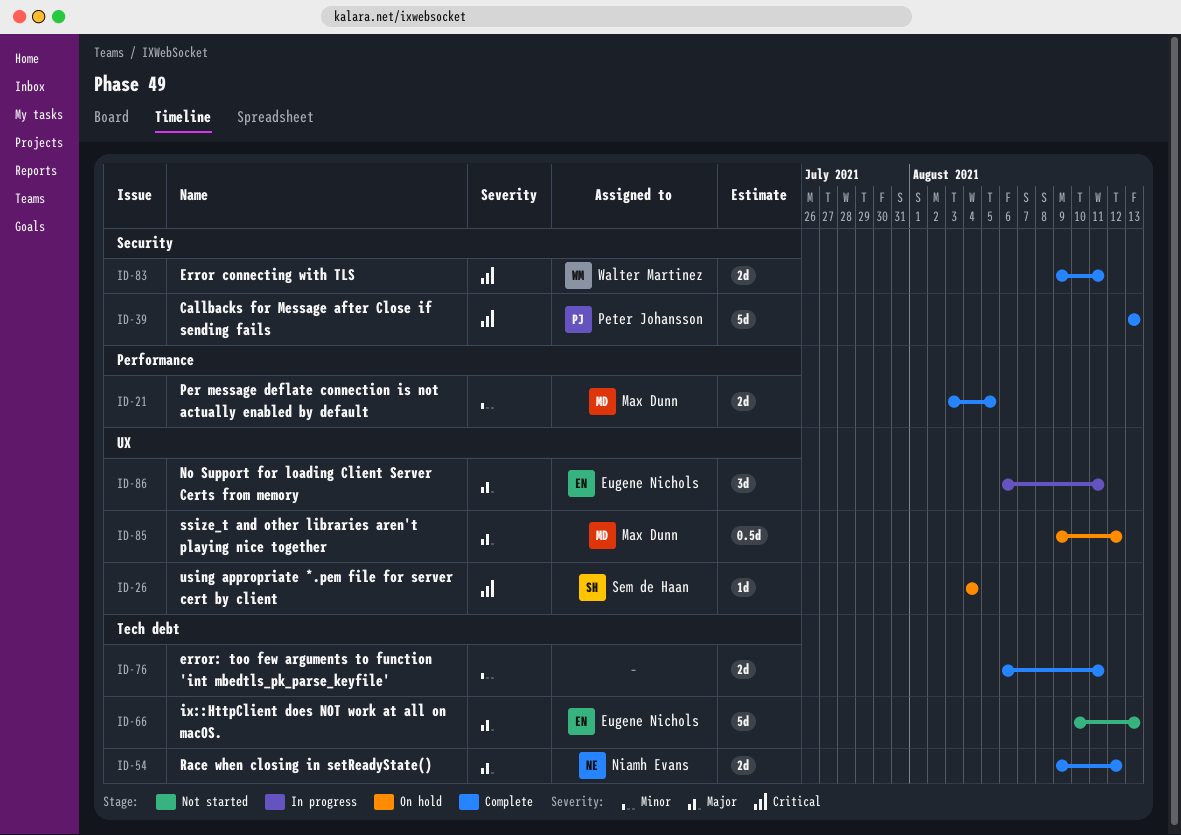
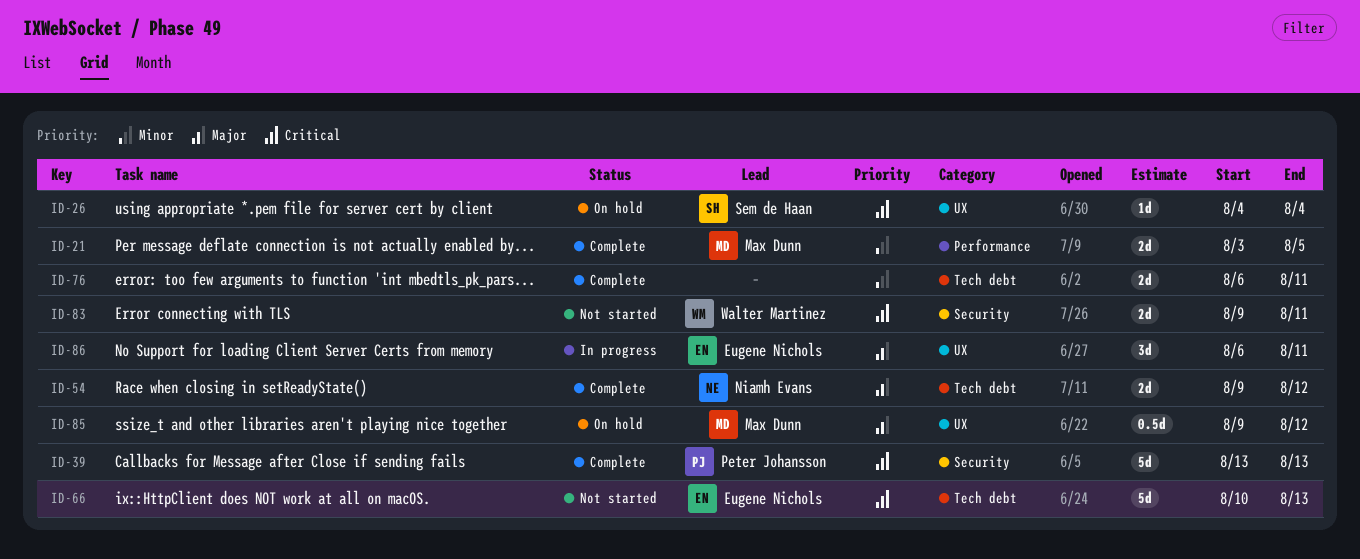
ID-66, priority: Major -> Critical
ID-83, status: Complete -> Not started

